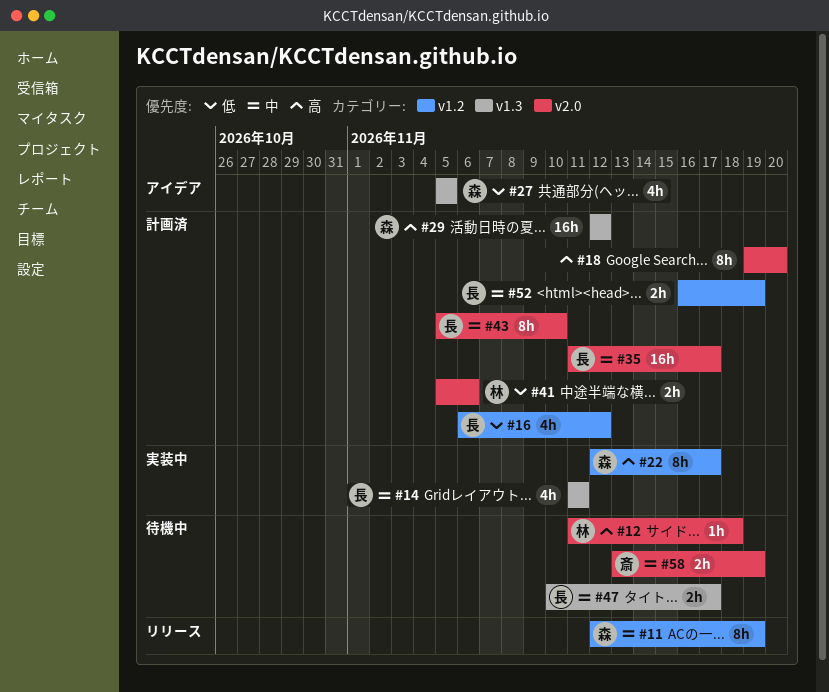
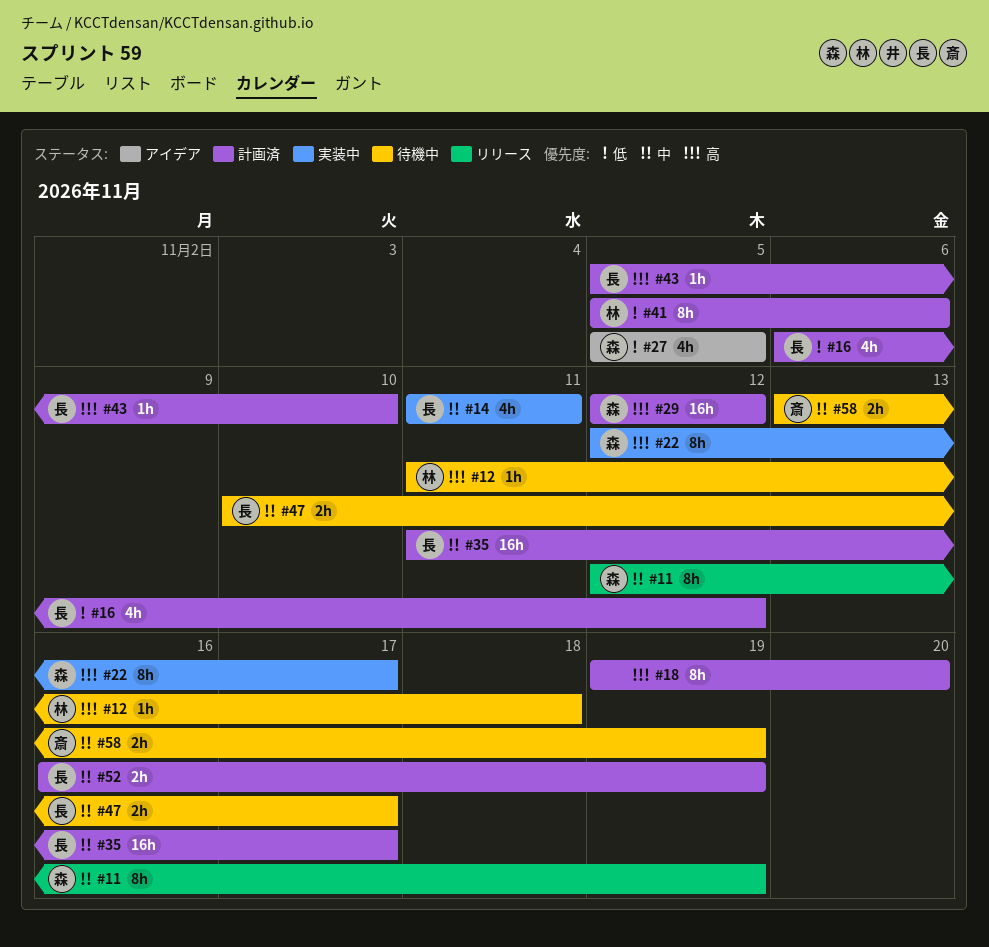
#41, estimate: 2h -> 8h
#43, priority: 中 -> 高
#43, estimate: 8h -> 1h

